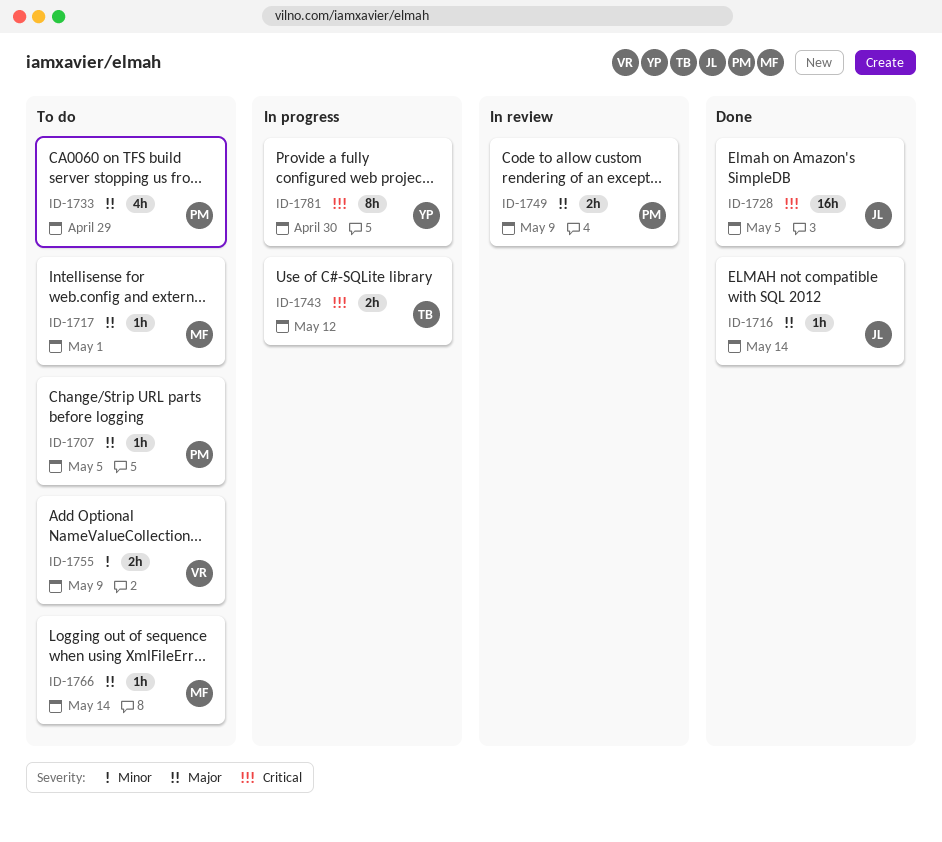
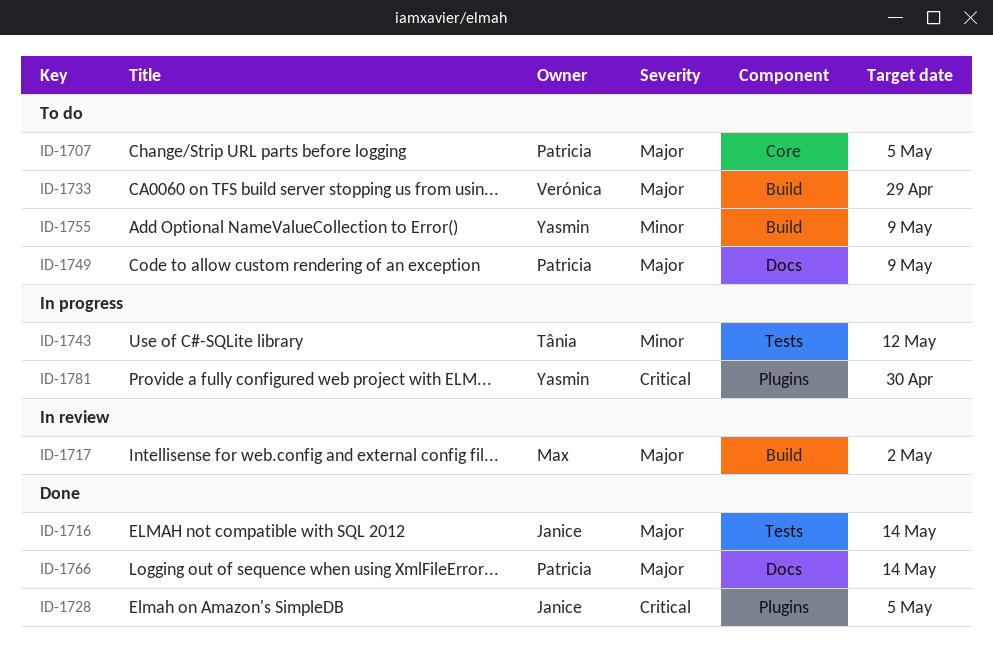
ID-1717, status: To do -> In review
ID-1717, due: May 1 -> May 2
ID-1733, owner: Patricia -> Verónica
ID-1743, priority: Critical -> Minor
ID-1749, status: In review -> To do
ID-1755, owner: Verónica -> Yasmin
ID-1766, status: To do -> Done
ID-1766, owner: Max -> Patricia

